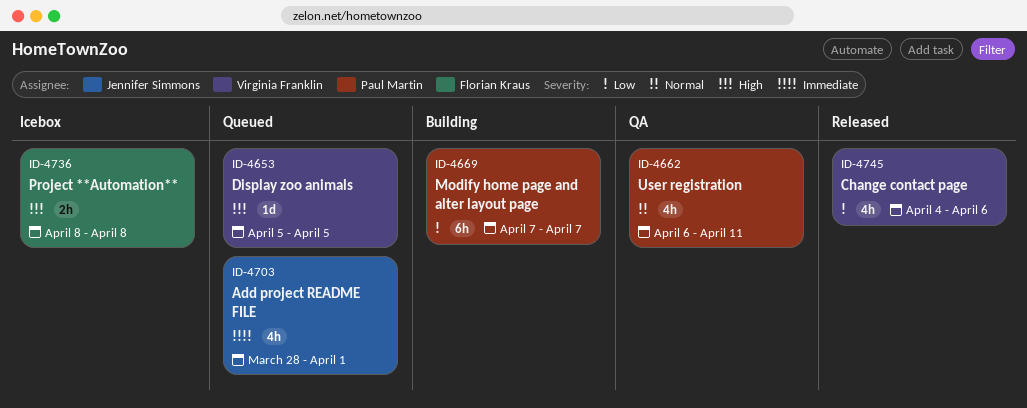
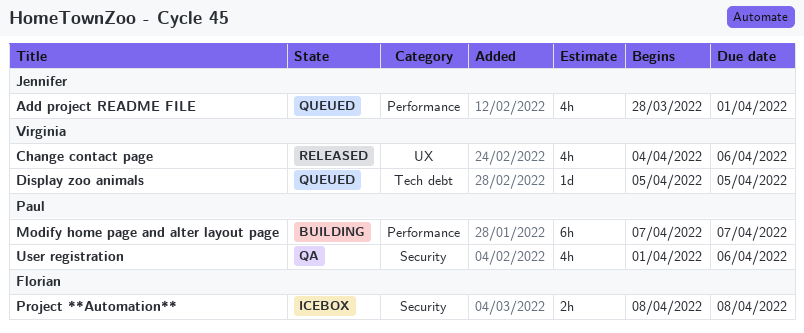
User registration, start: Apr 6 -> Apr 1
User registration, due: Apr 11 -> Apr 6

